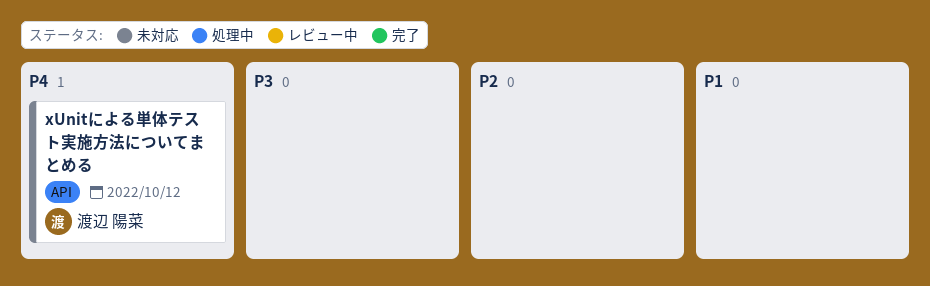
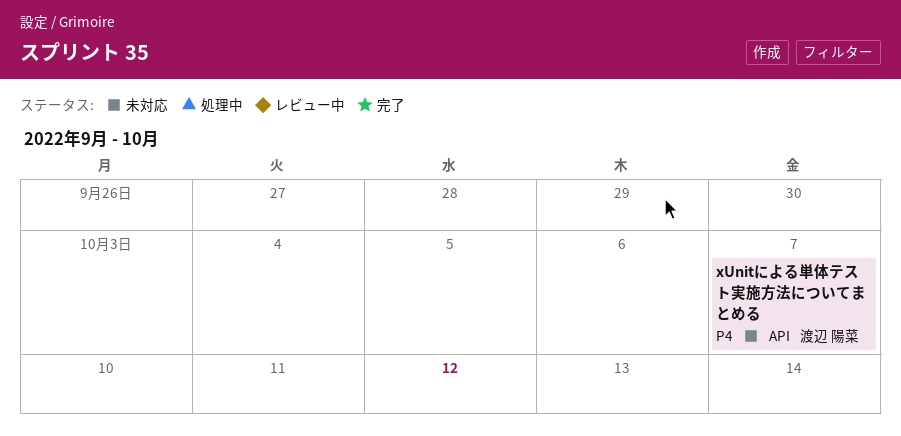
xUnitによる単体テスト実施方法についてまとめる, due: Oct 12 -> Oct 7

